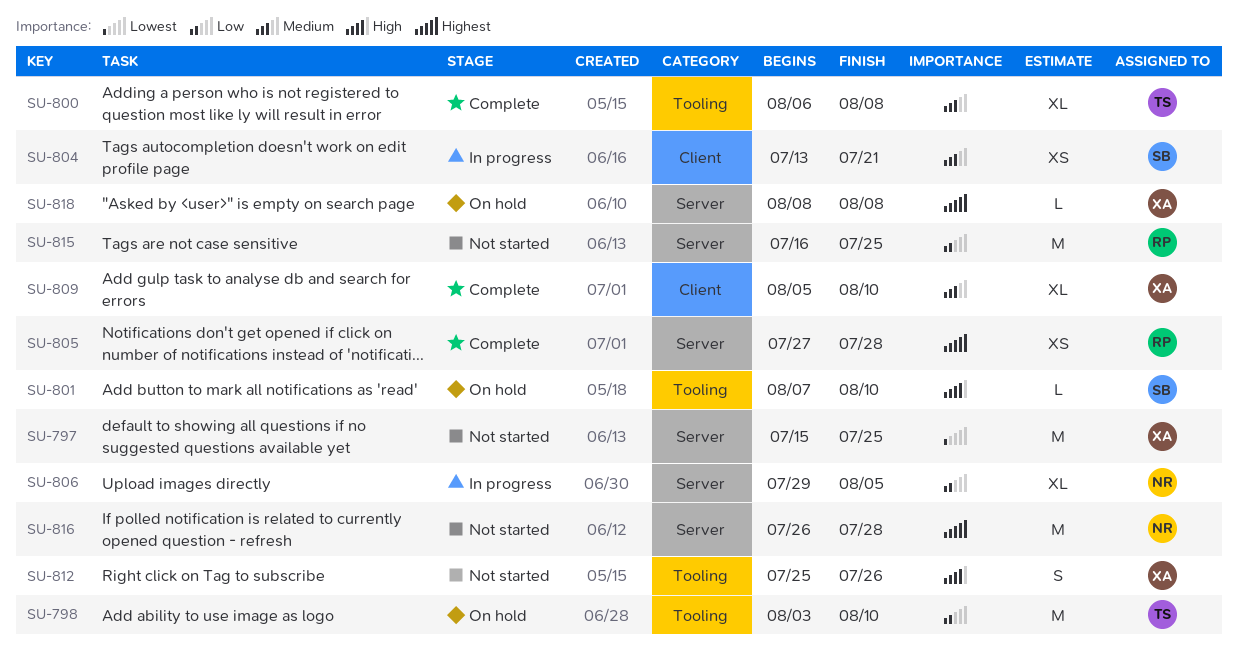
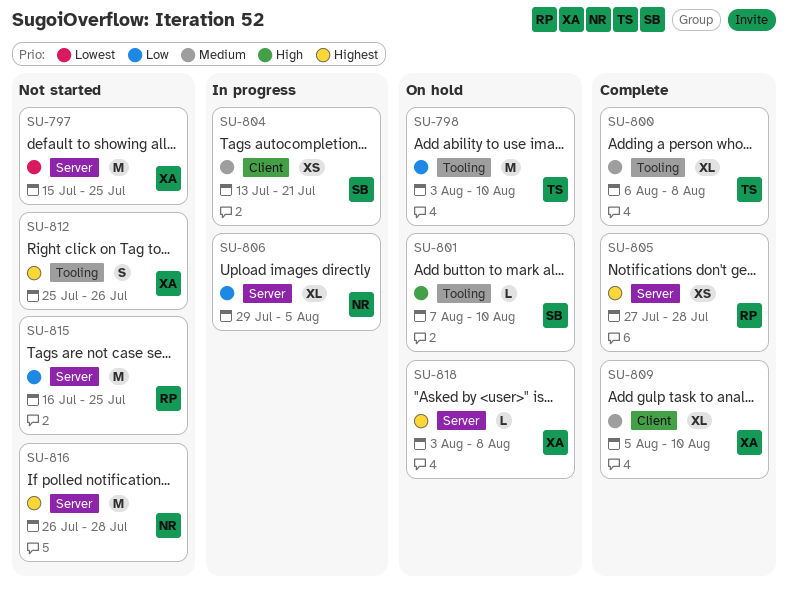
SU-812, priority: High -> Highest
SU-818, start: Aug 8 -> Aug 3

